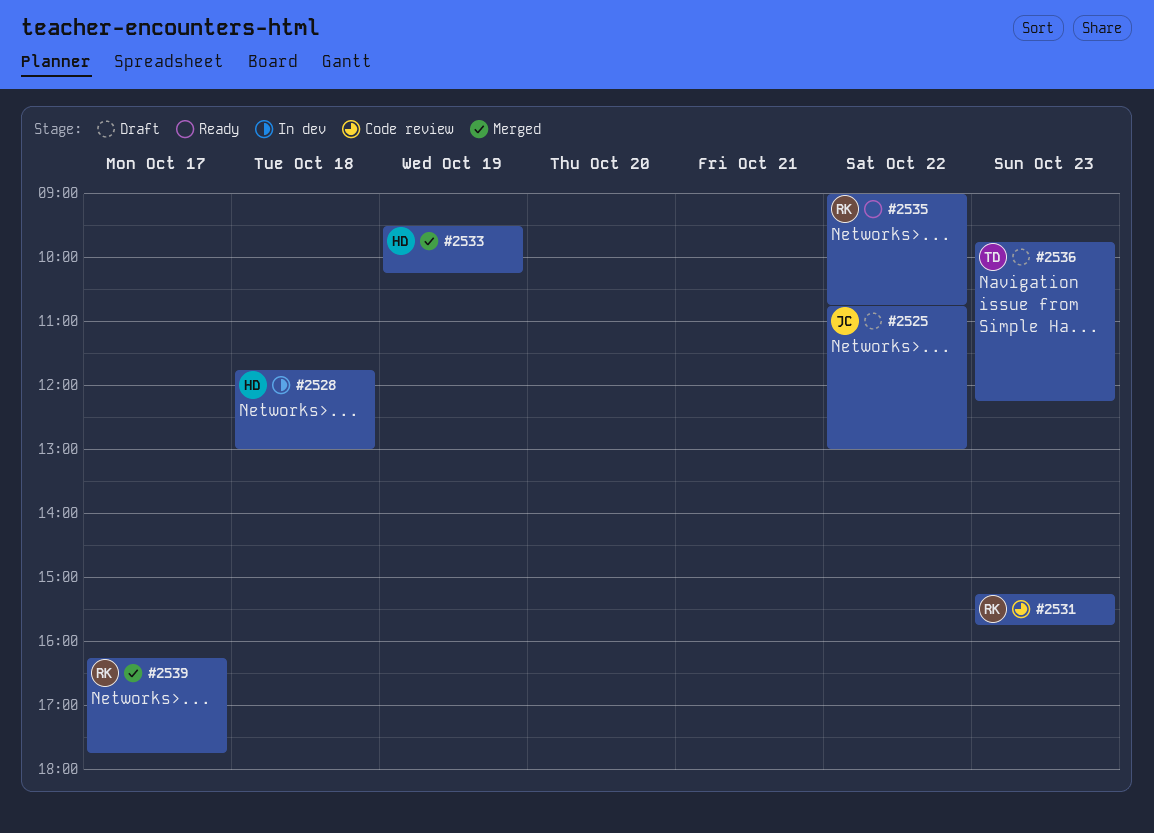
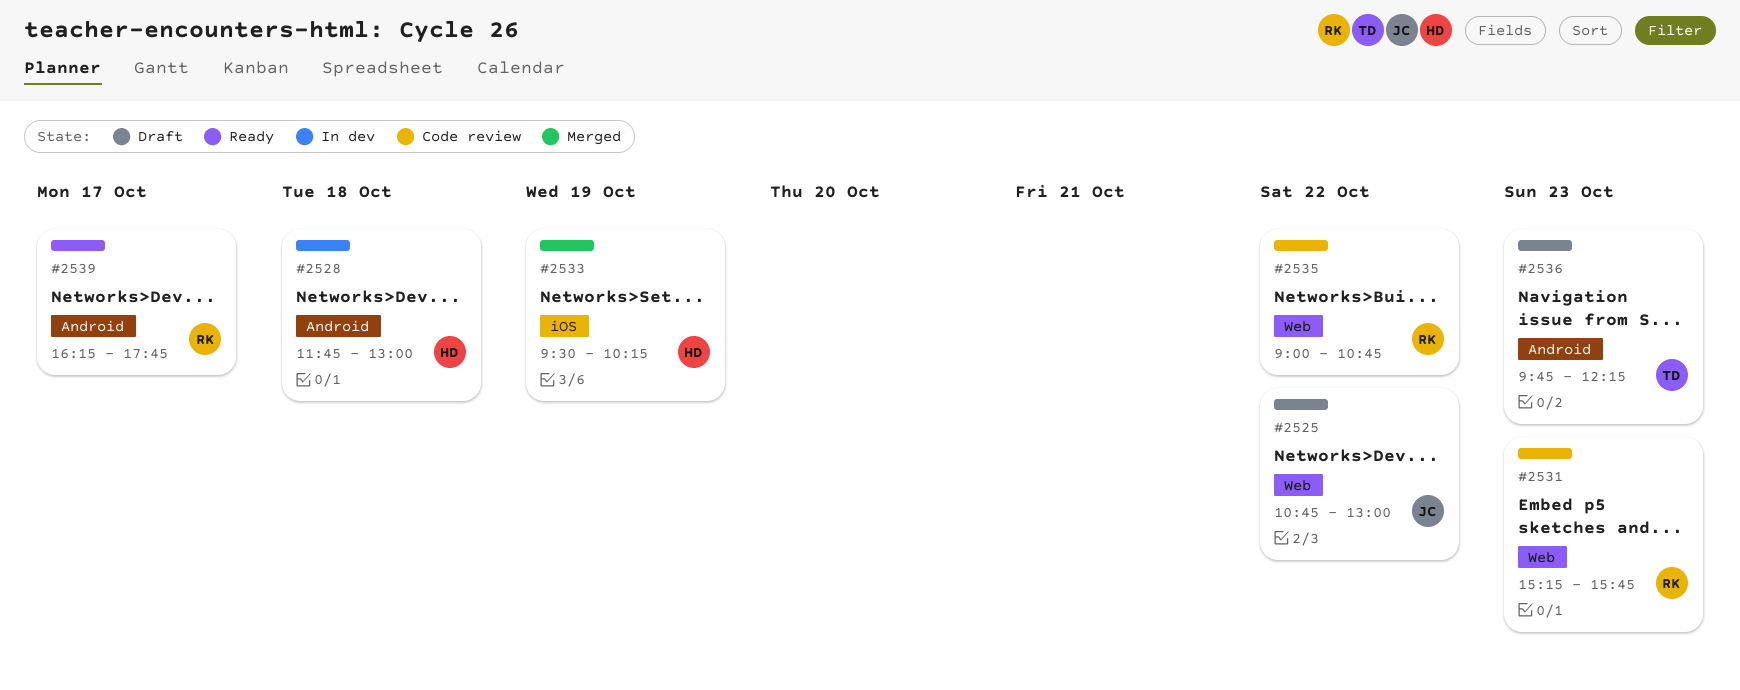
#2535, status: Ready -> Code review
#2539, status: Merged -> Ready

